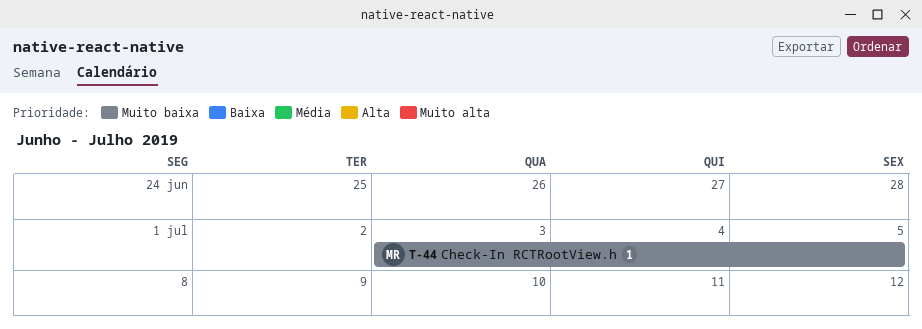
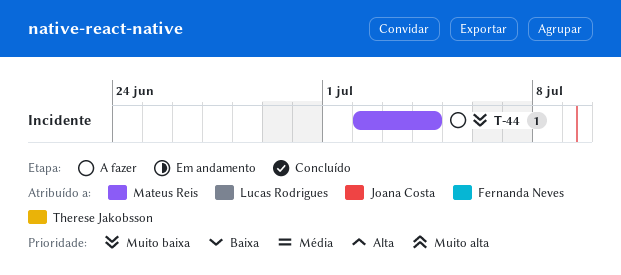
T-44, start: Jul 3 -> Jul 2
T-44, due: Jul 5 -> Jul 4

